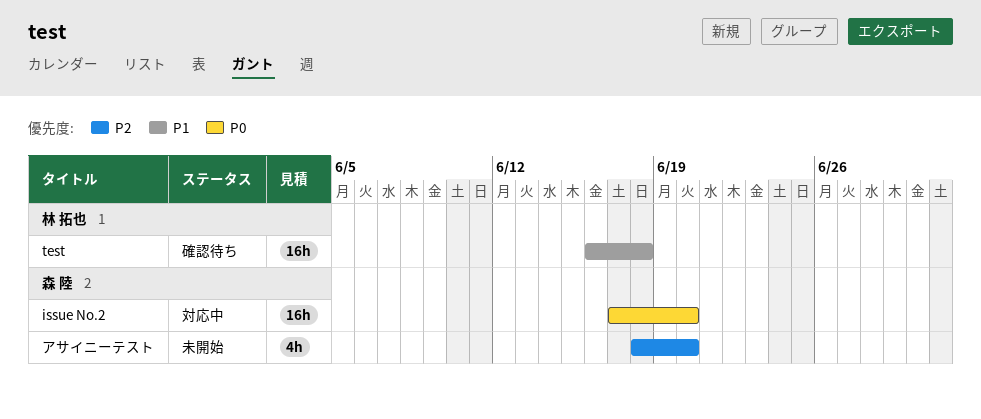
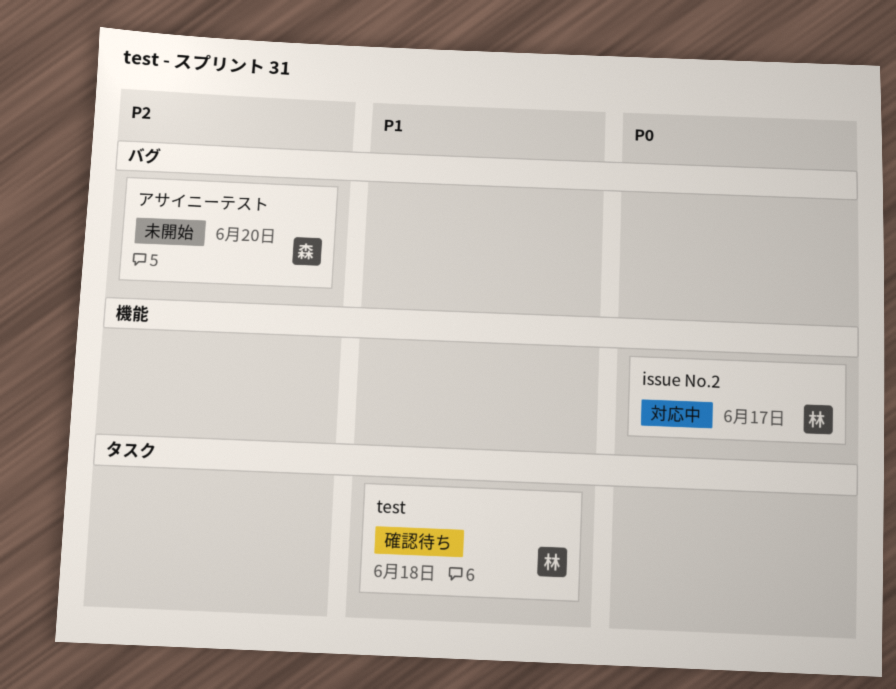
issue No.2, owner: 森 陸 -> 林 拓也
issue No.2, due: Jun 20 -> Jun 17

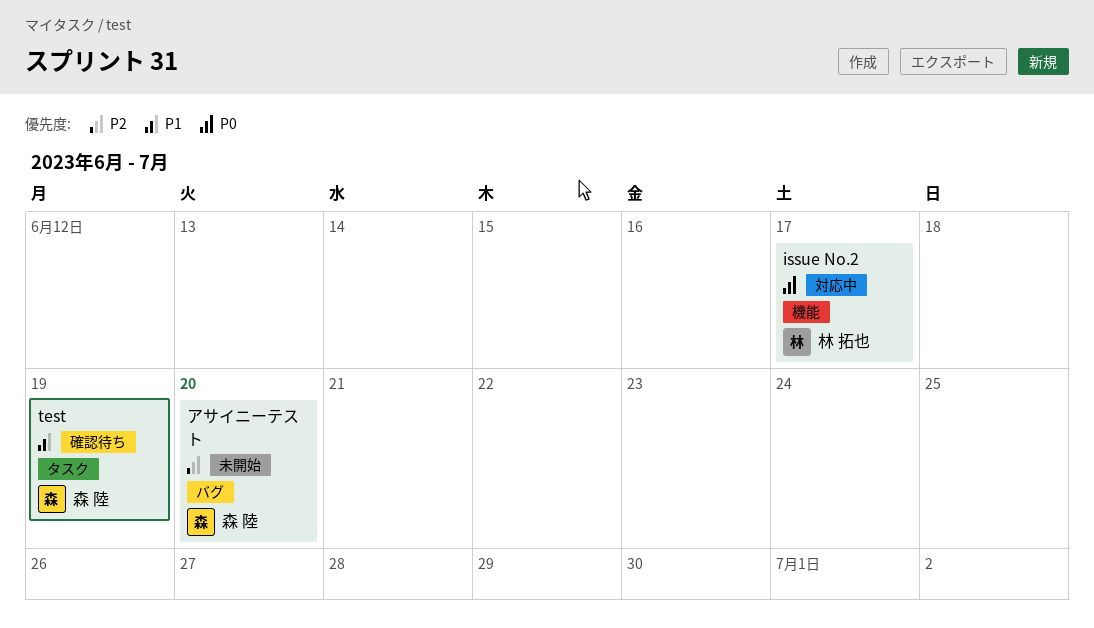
test, owner: 林 拓也 -> 森 陸
test, due: Jun 18 -> Jun 19

